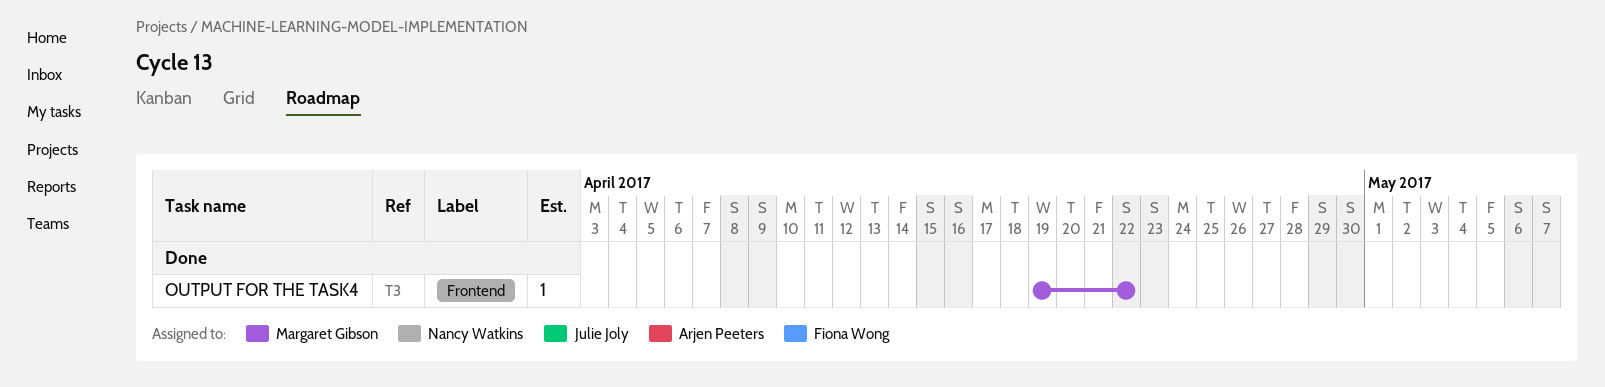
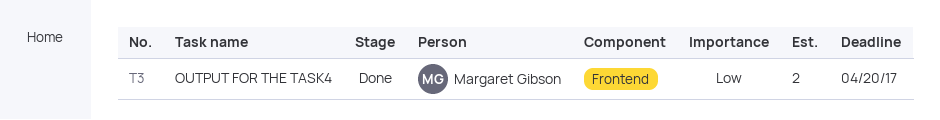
T3, estimate: 1 -> 2
T3, due: Apr 22 -> Apr 20

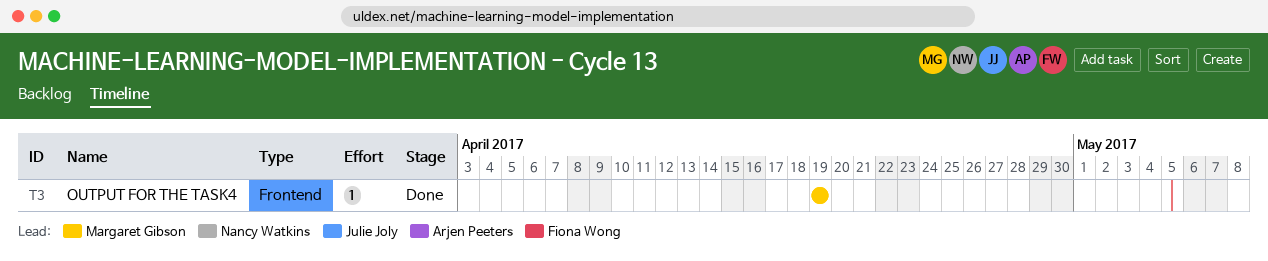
T3, estimate: 2 -> 1
T3, due: Apr 20 -> Apr 19

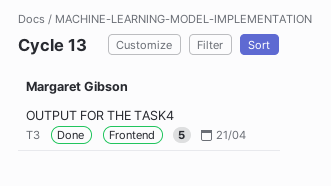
T3, estimate: 1 -> 5
T3, due: Apr 19 -> Apr 21

